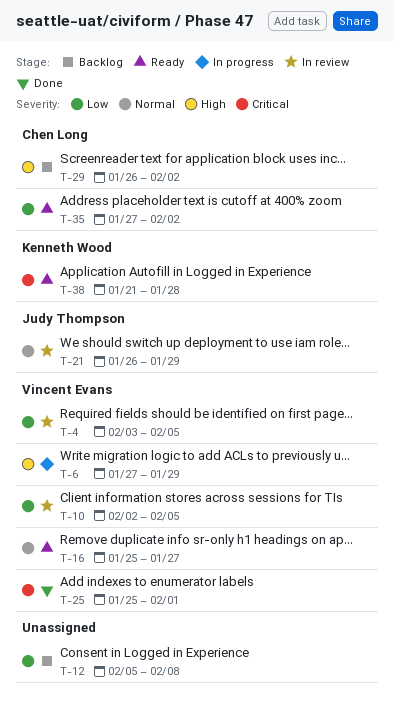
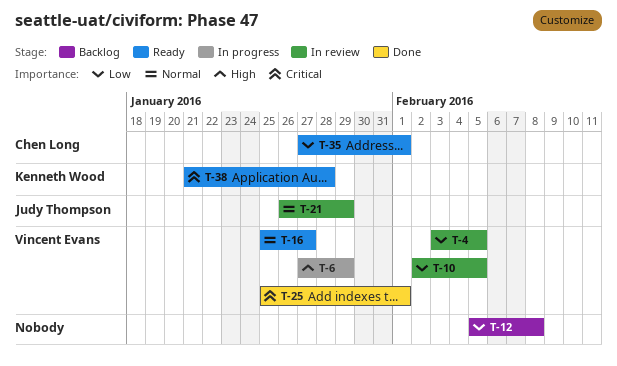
T-29: present -> none
T-35, due: Feb 2 -> Feb 1

